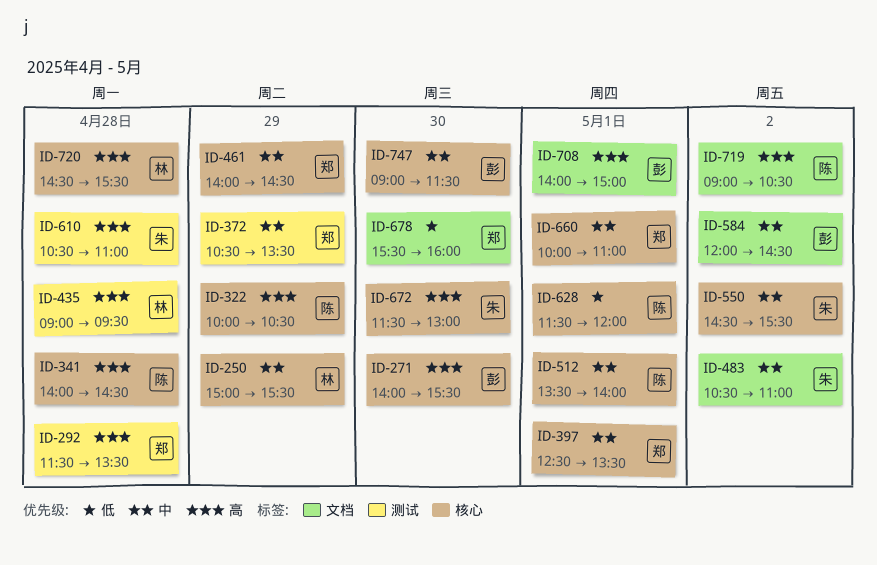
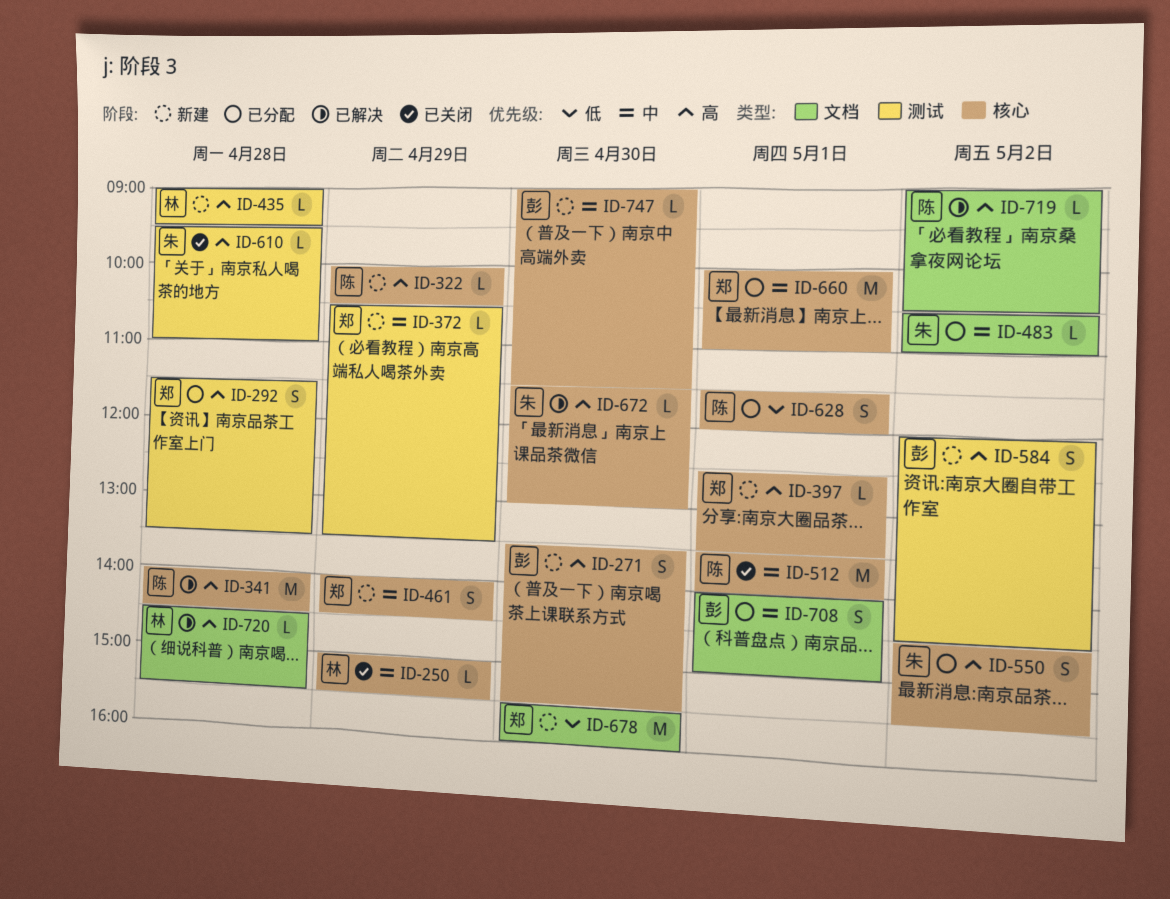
ID-271, begins: 14:00 -> 13:30
ID-397, priority: 中 -> 高
ID-550, priority: 中 -> 高
ID-584, priority: 中 -> 高
ID-584, label: 文档 -> 测试
ID-610, begins: 10:30 -> 09:30
ID-708, priority: 高 -> 中
ID-720, label: 核心 -> 文档

